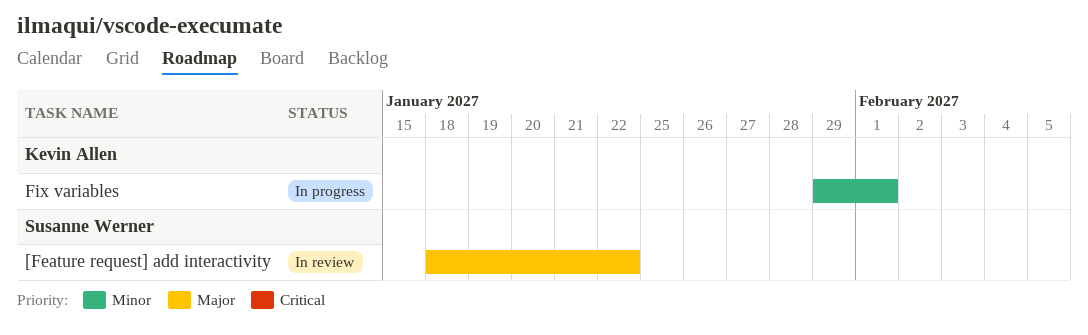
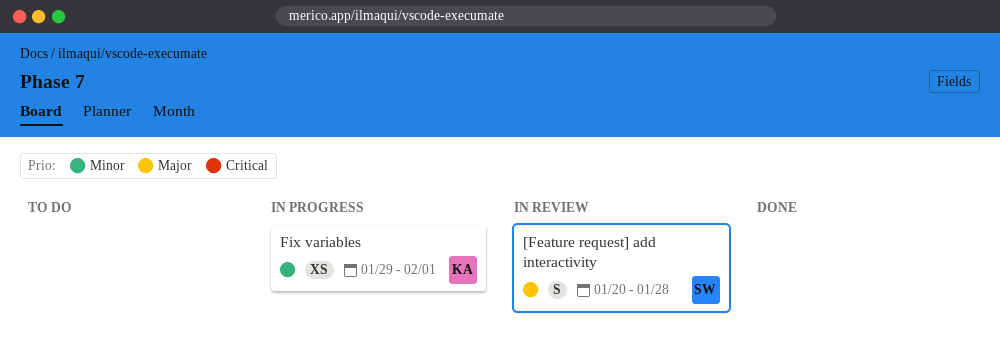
[Feature request] add interactivity, start: Jan 18 -> Jan 20
[Feature request] add interactivity, due: Jan 22 -> Jan 28

